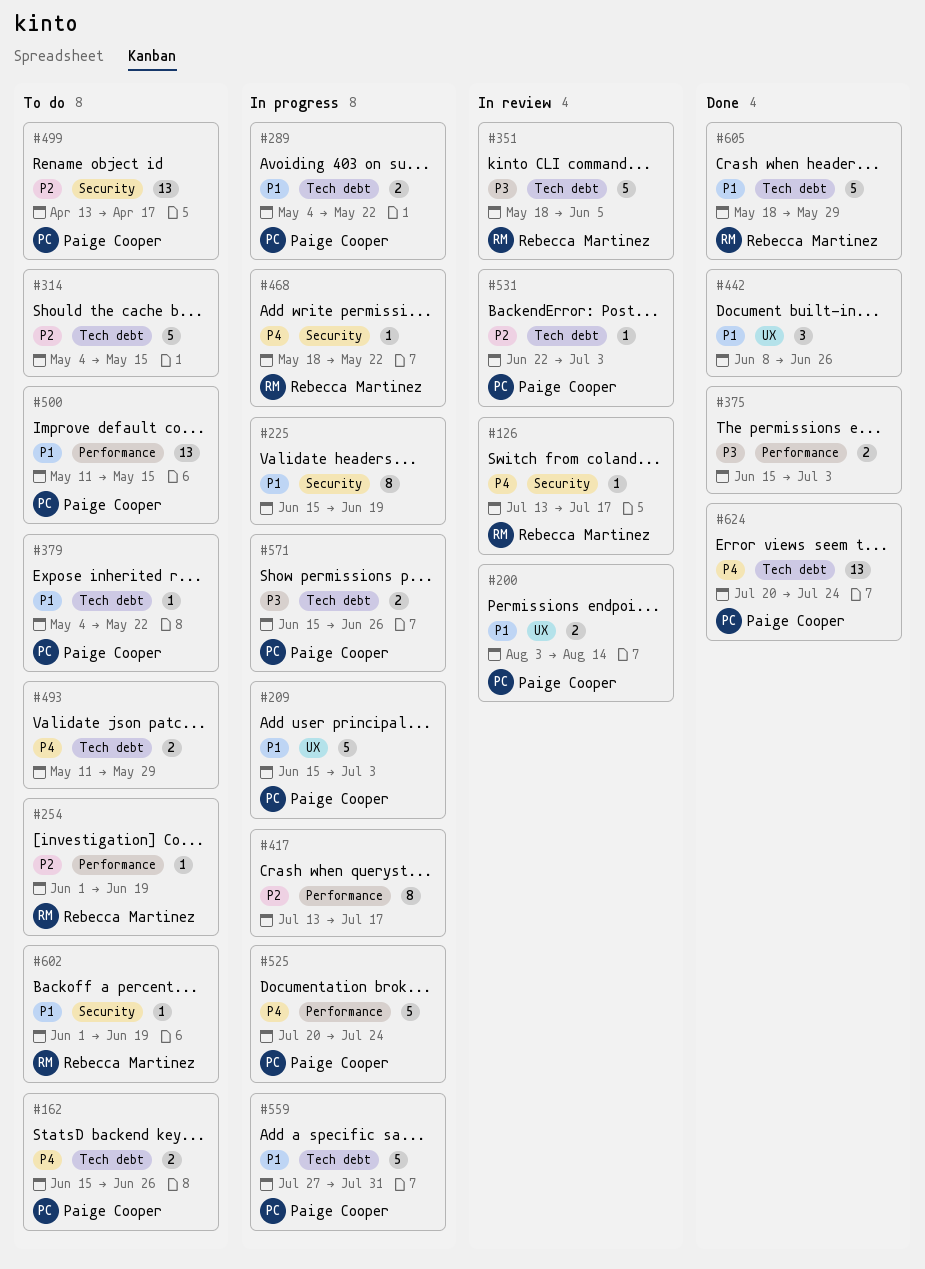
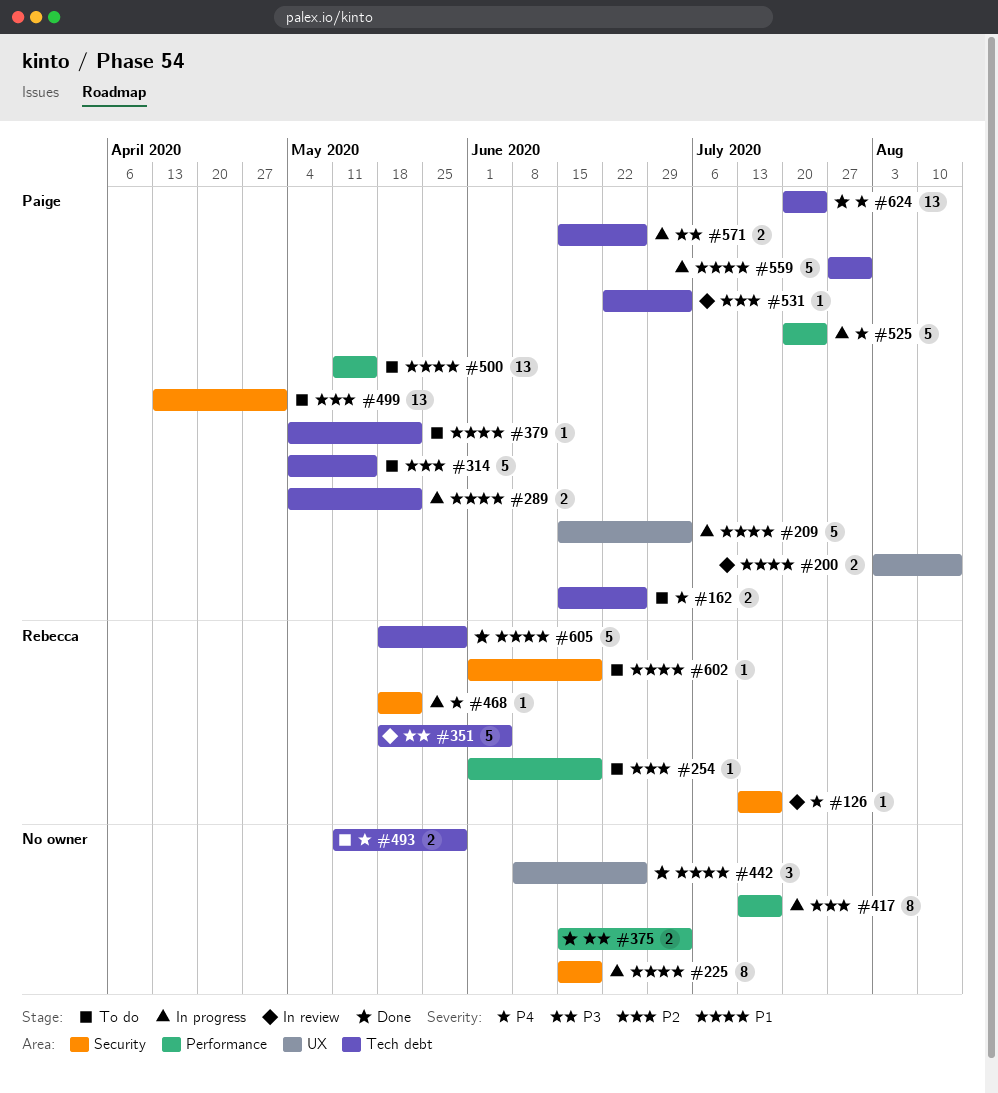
#314, owner: none -> Paige Cooper
#499, due: Apr 17 -> May 1

